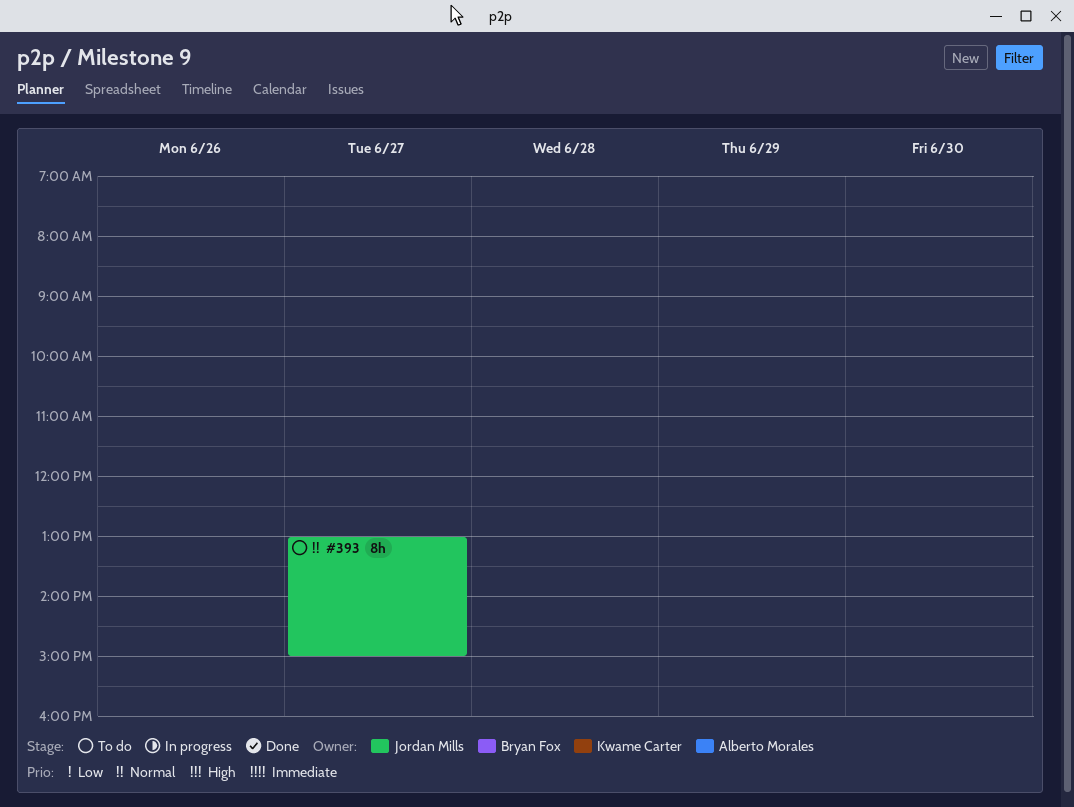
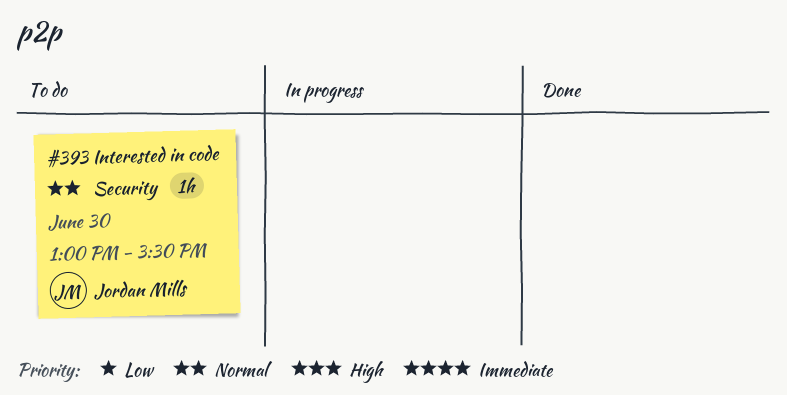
#393, estimate: 8h -> 1h
#393, day: Jun 27 -> Jun 30
#393, ends: 15:00 -> 15:30

